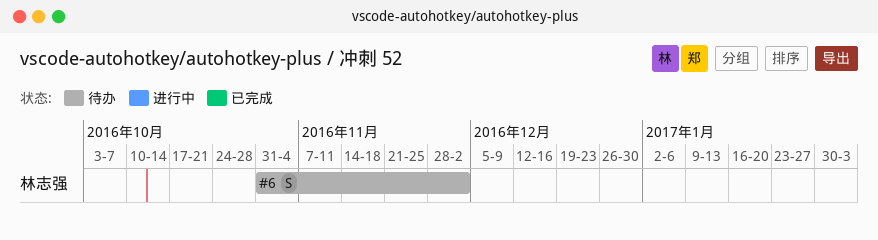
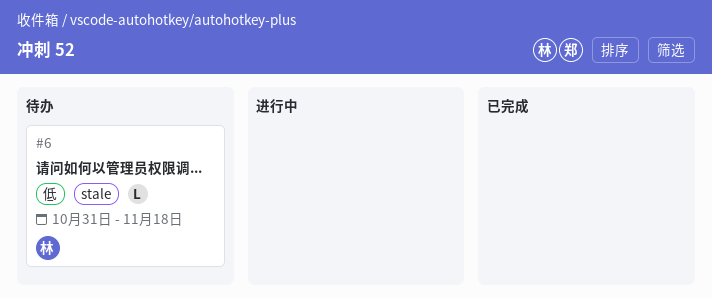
#6, estimate: S -> L
#6, due: Dec 2 -> Nov 18

